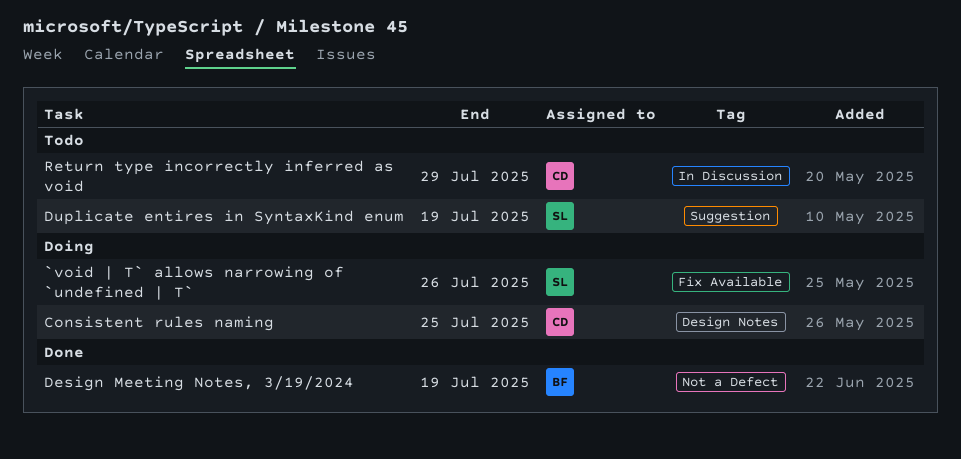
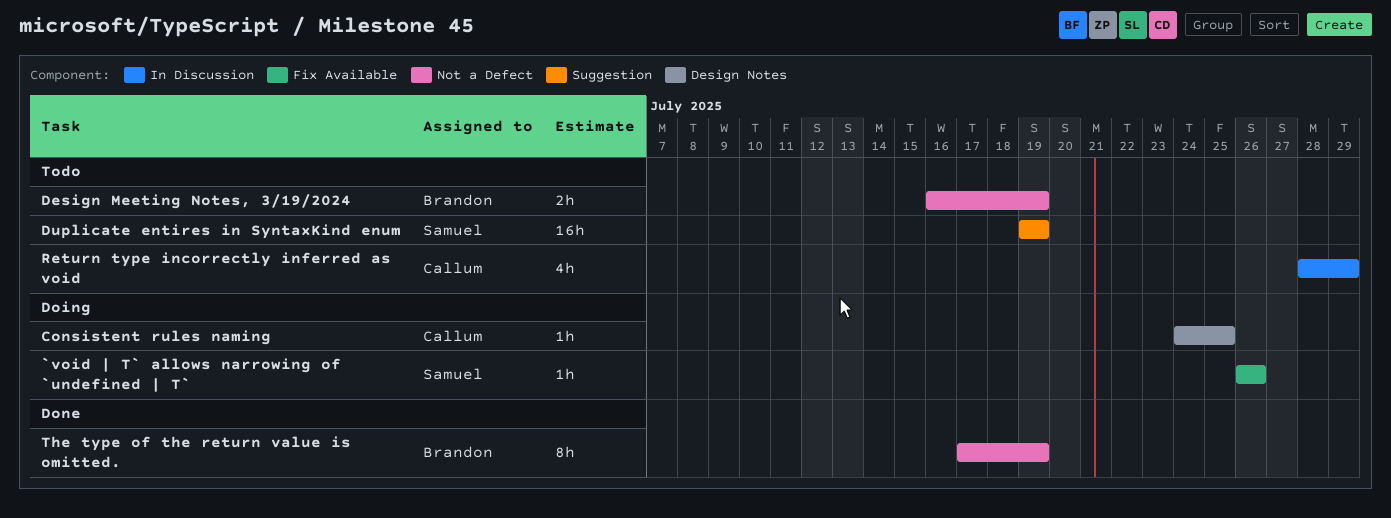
Design Meeting Notes, 3/19/2024, status: Done -> Todo
The type of the return value is omitted.: none -> present

